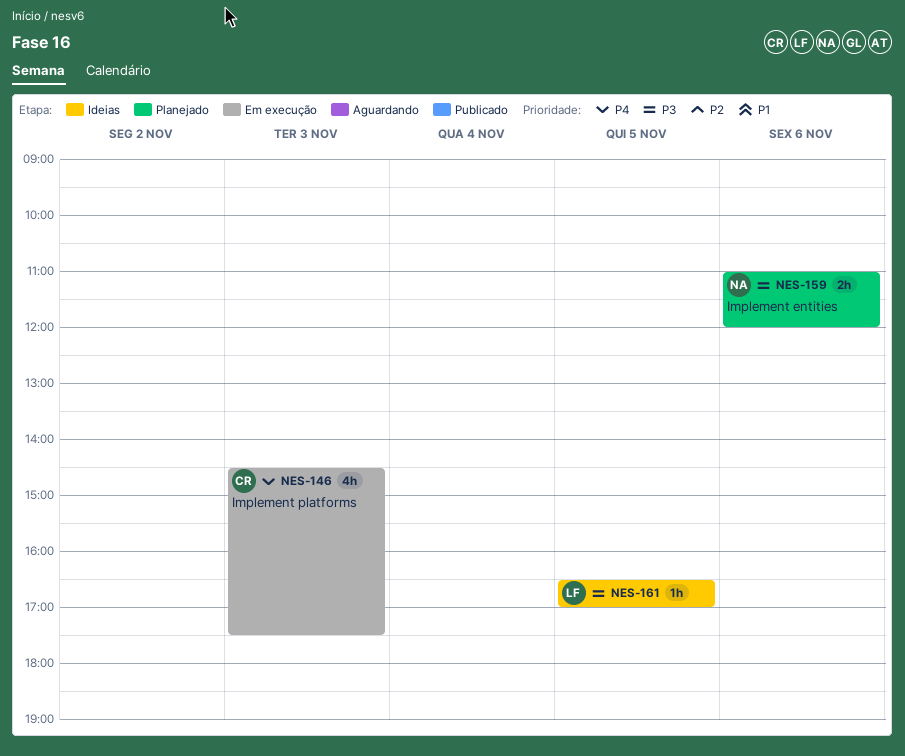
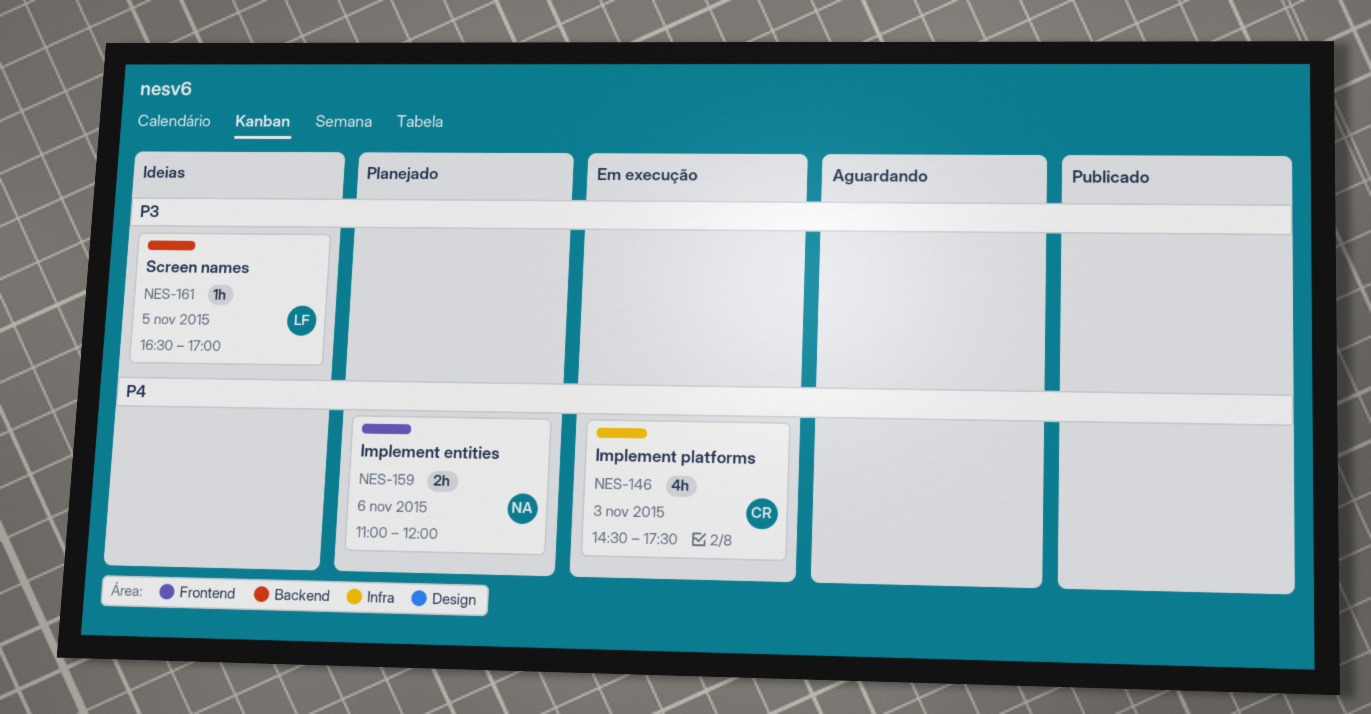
NES-159, priority: P3 -> P4

